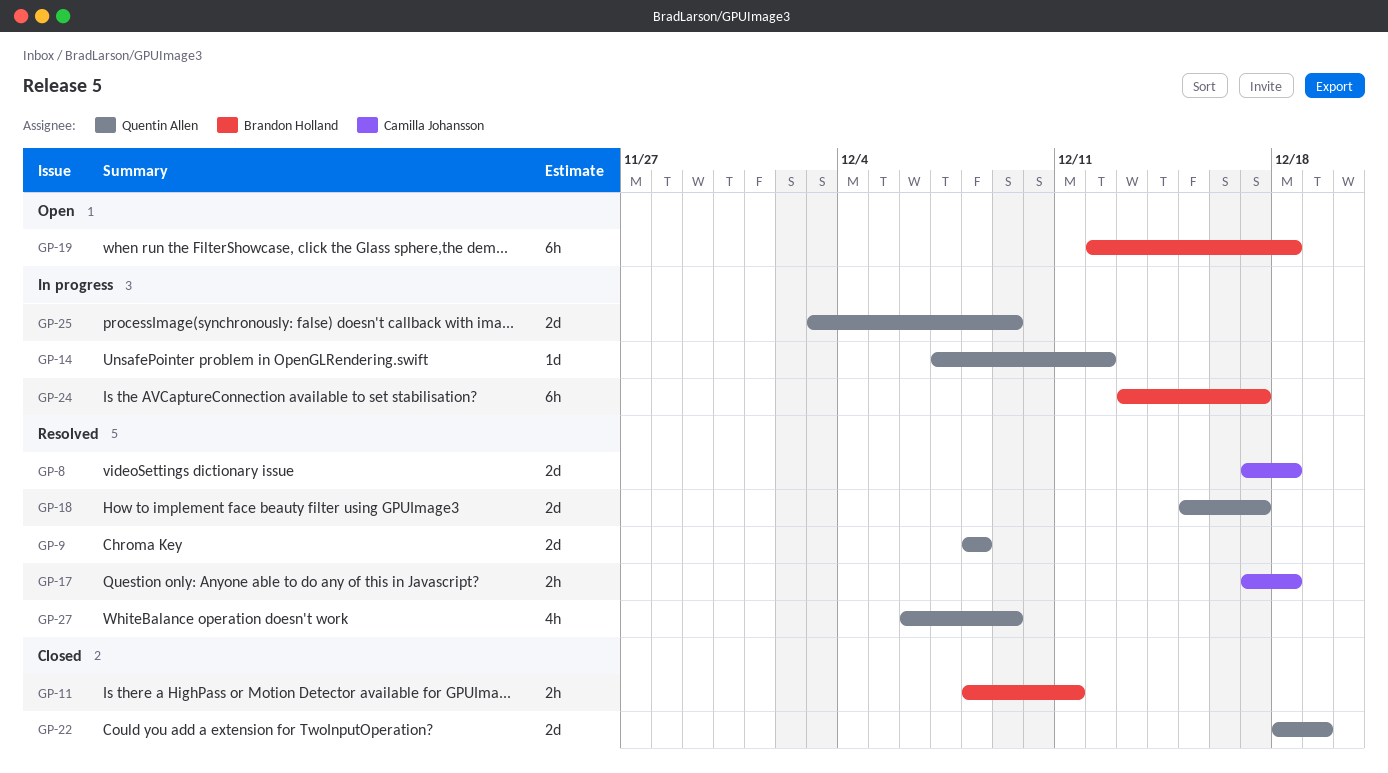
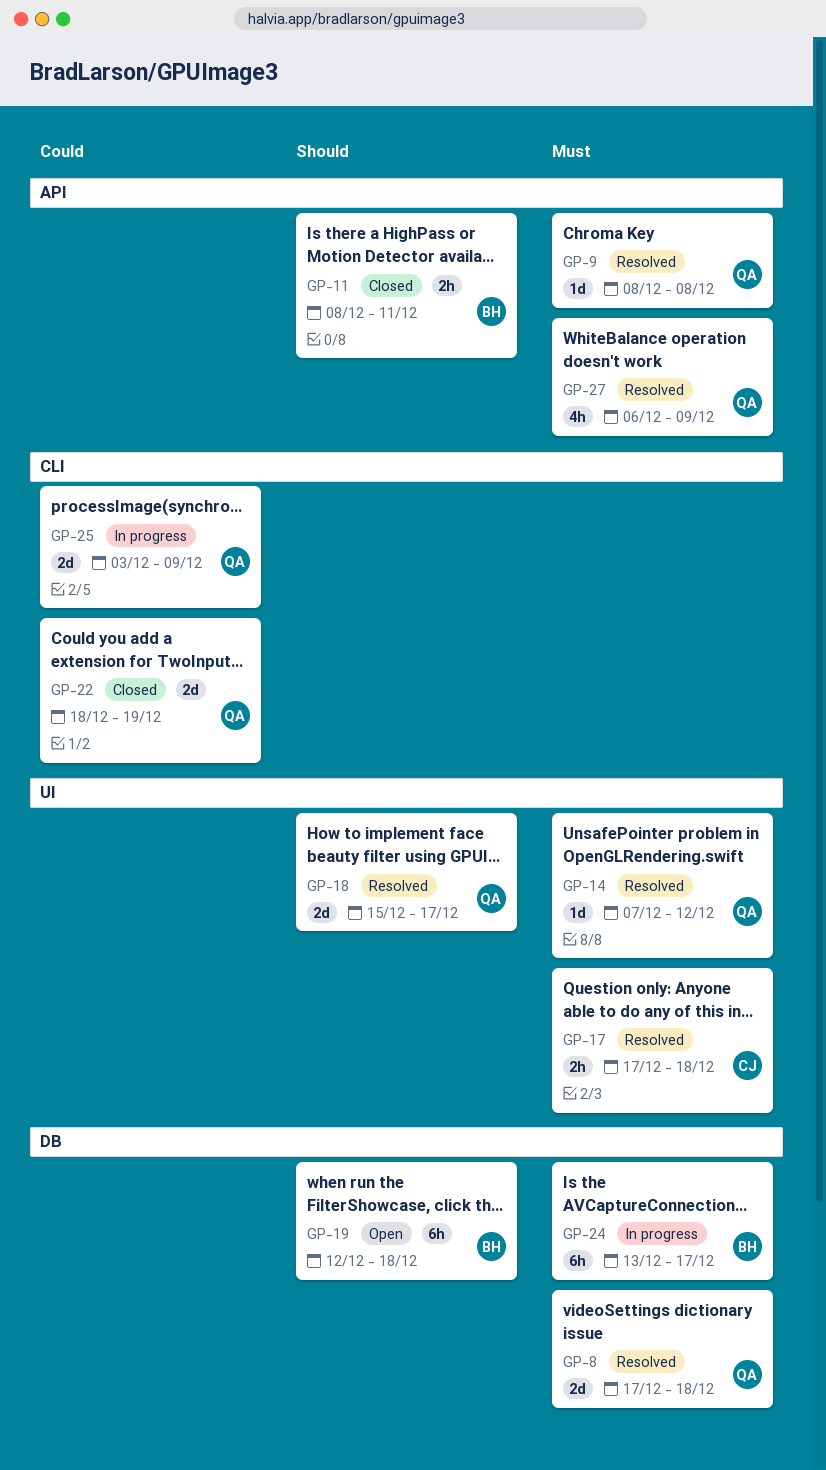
GP-8, owner: Camilla Johansson -> Quentin Allen
GP-9, estimate: 2d -> 1d
GP-14, status: In progress -> Resolved

